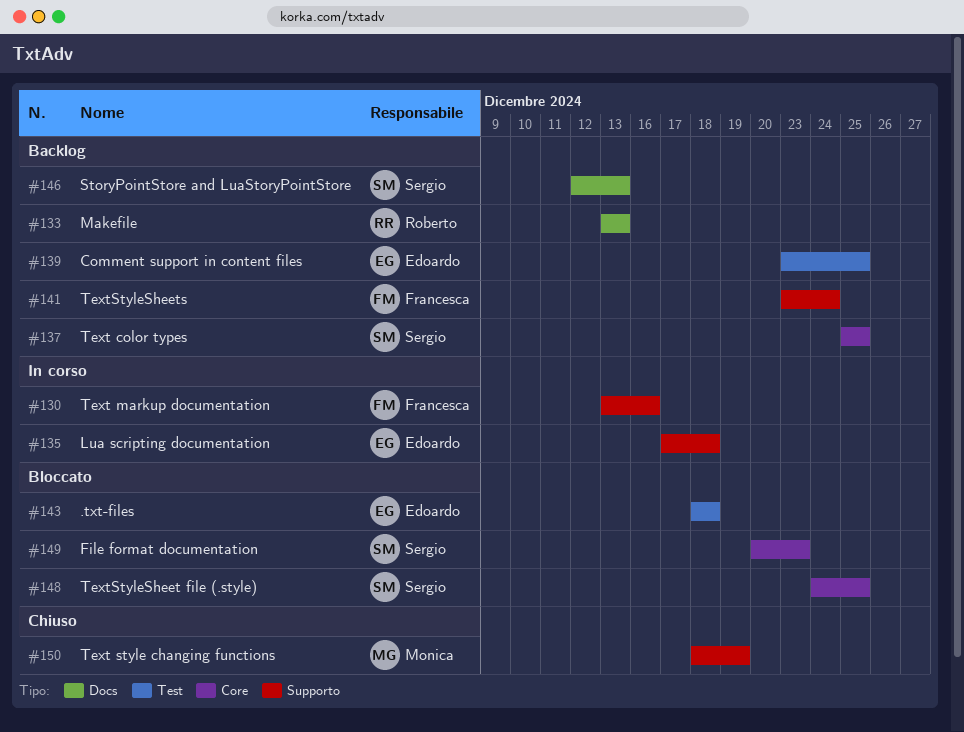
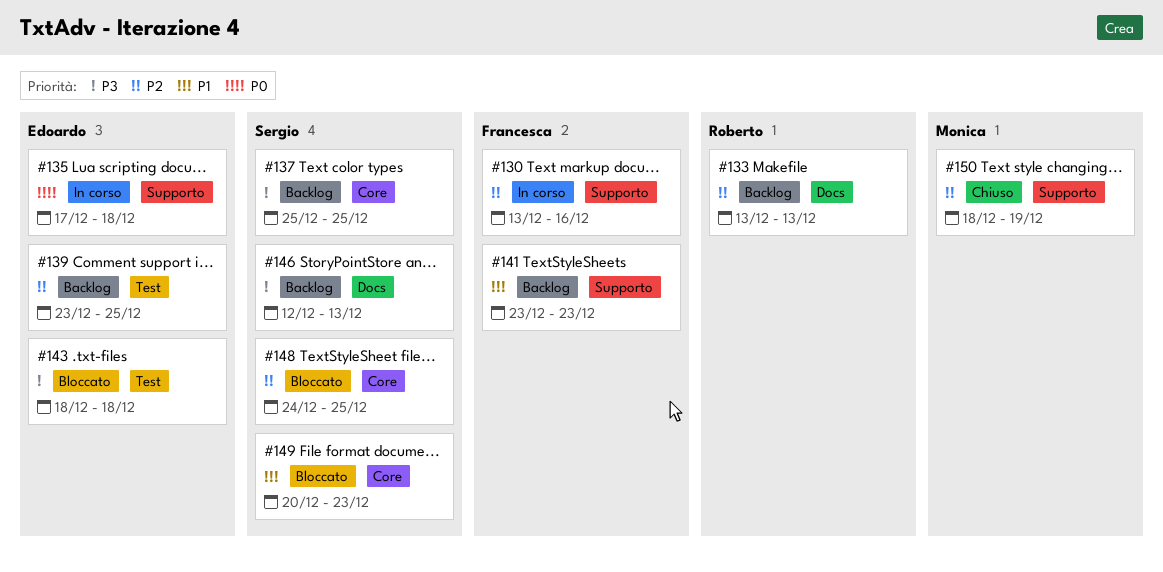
#141, due: Dec 24 -> Dec 23

